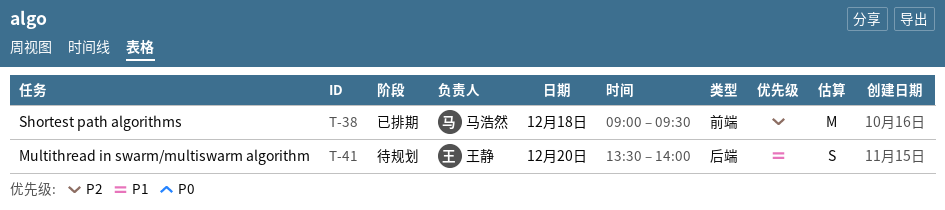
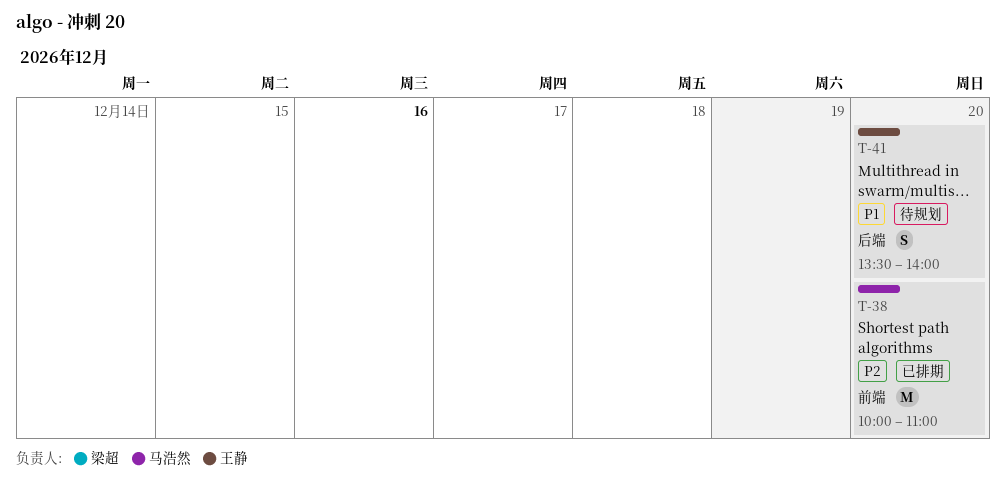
T-38, day: Dec 18 -> Dec 20
T-38, begins: 09:00 -> 10:00
T-38, ends: 09:30 -> 11:00

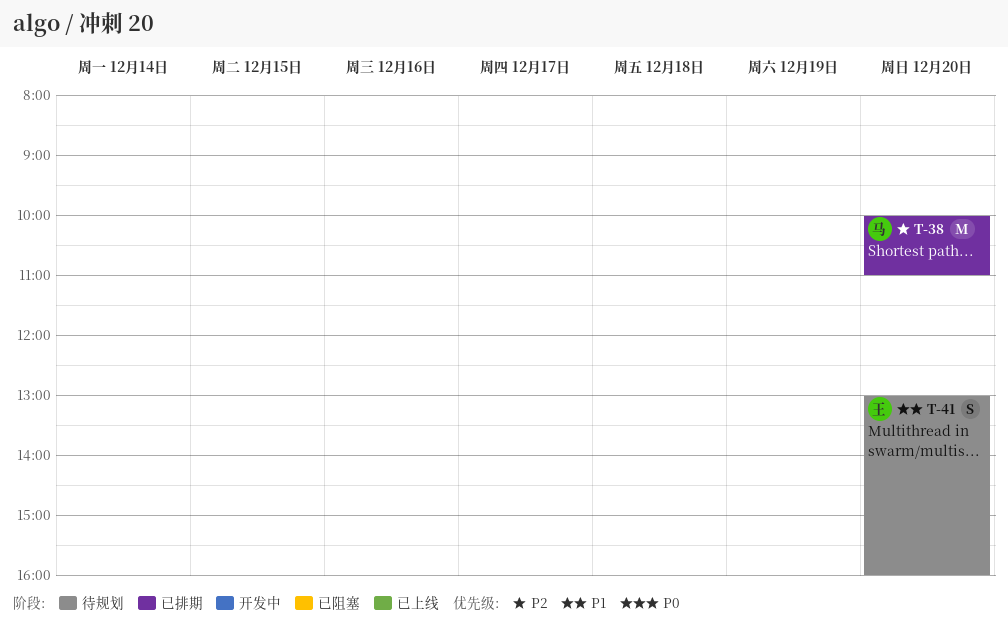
T-41, begins: 13:30 -> 13:00
T-41, ends: 14:00 -> 16:00

